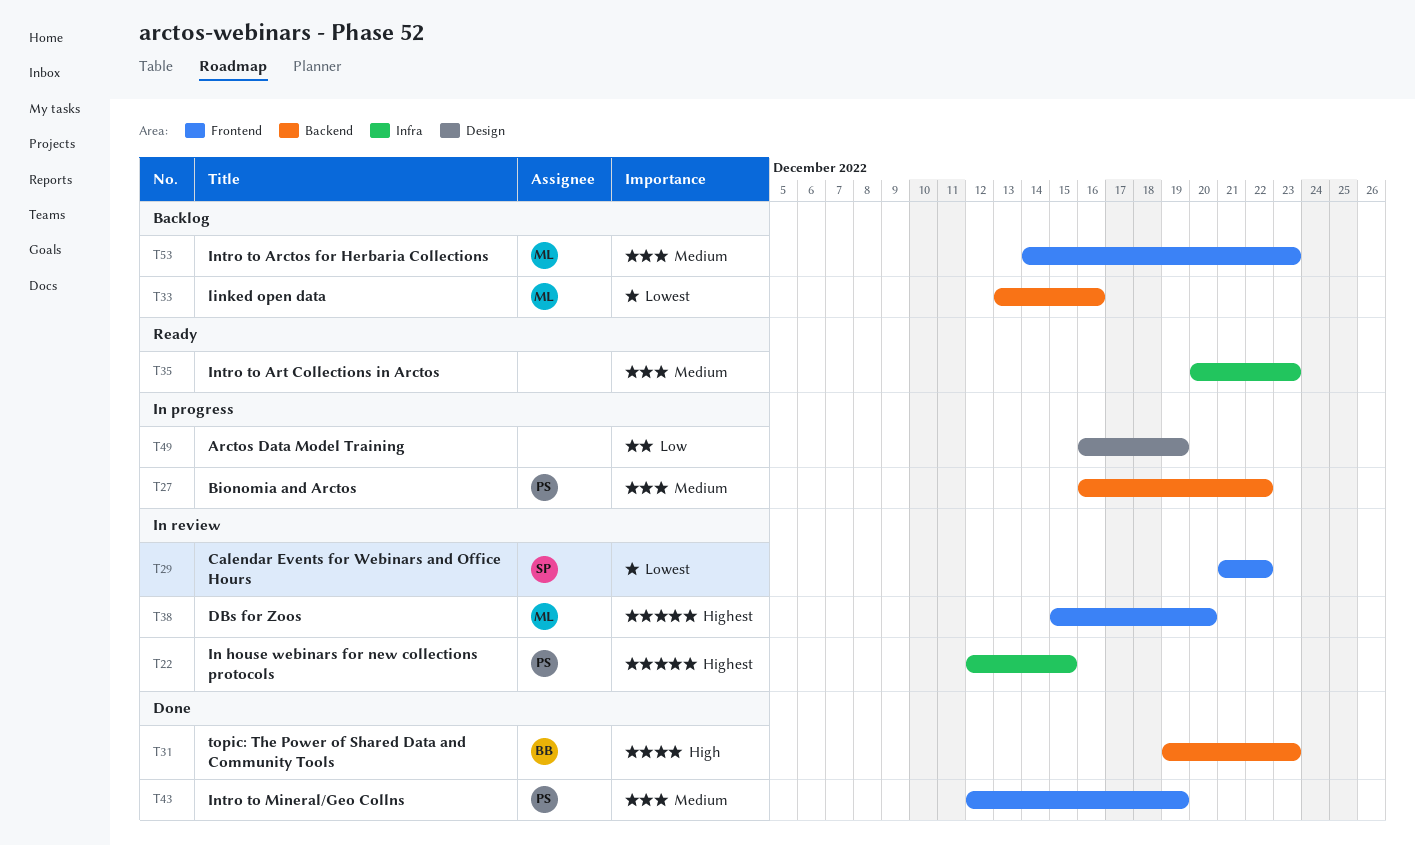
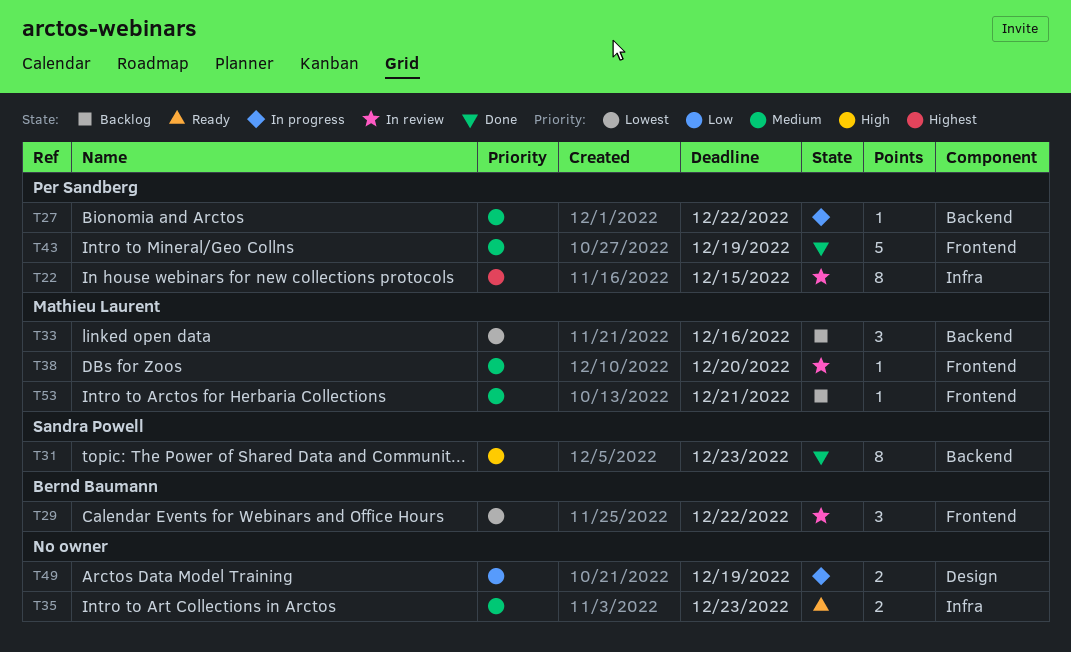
T29, owner: Sandra Powell -> Bernd Baumann
T31, owner: Bernd Baumann -> Sandra Powell
T38, priority: Highest -> Medium
T53, due: Dec 23 -> Dec 21

